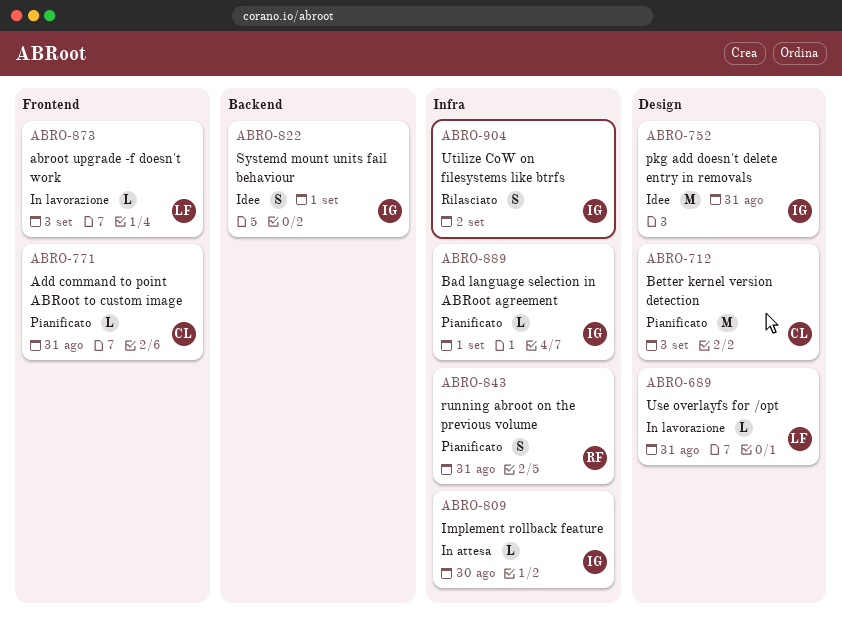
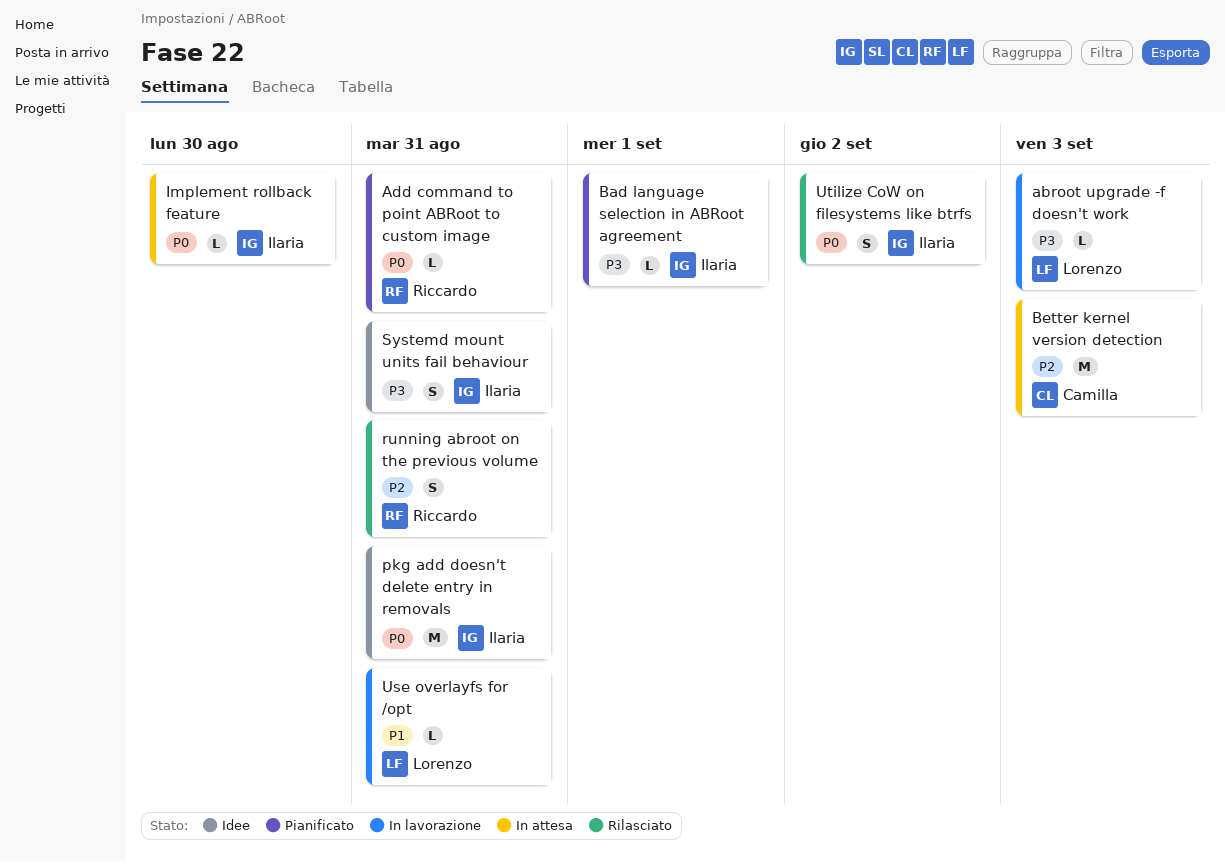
Add command to point ABRoot to custom image, owner: Camilla -> Riccardo
Better kernel version detection, status: Pianificato -> In attesa
running abroot on the previous volume, status: Pianificato -> Rilasciato
Systemd mount units fail behaviour, due: Sep 1 -> Aug 31

